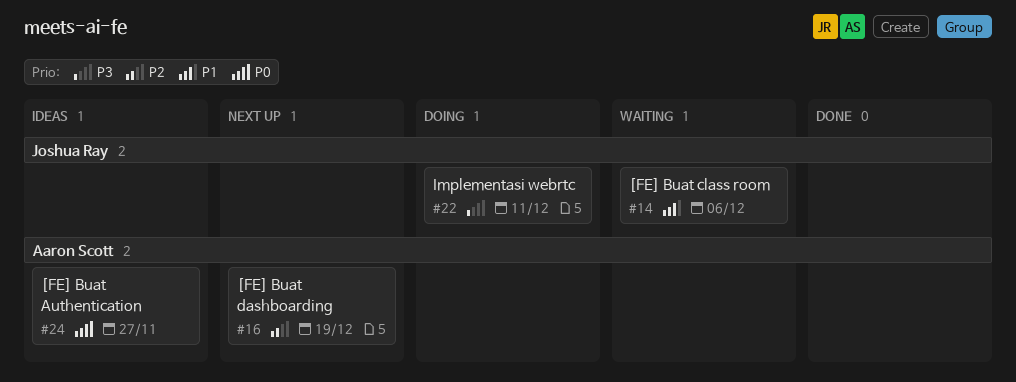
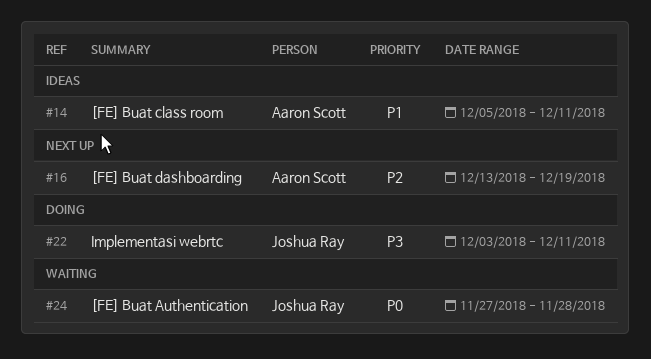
#14, status: Waiting -> Ideas
#14, owner: Joshua Ray -> Aaron Scott
#14, due: Dec 6 -> Dec 11
#24, status: Ideas -> Waiting
#24, owner: Aaron Scott -> Joshua Ray
#24, due: Nov 27 -> Nov 28

